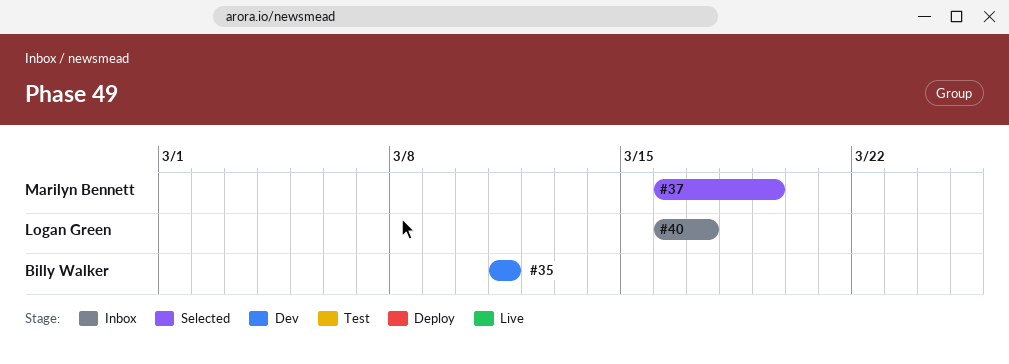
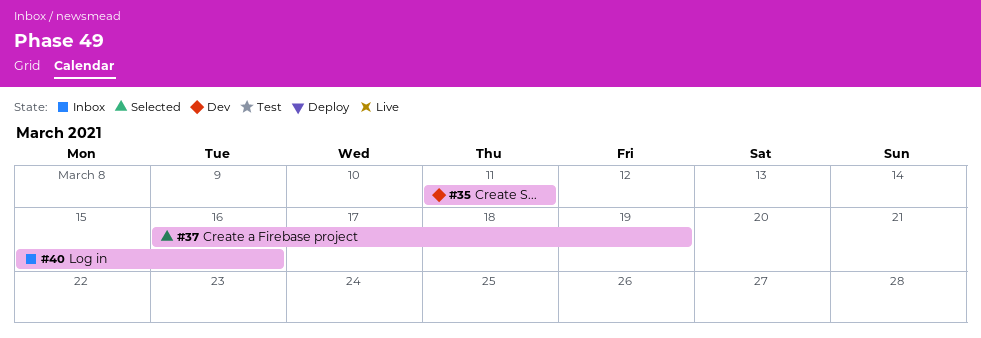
#40, start: Mar 16 -> Mar 15
#40, due: Mar 17 -> Mar 16

